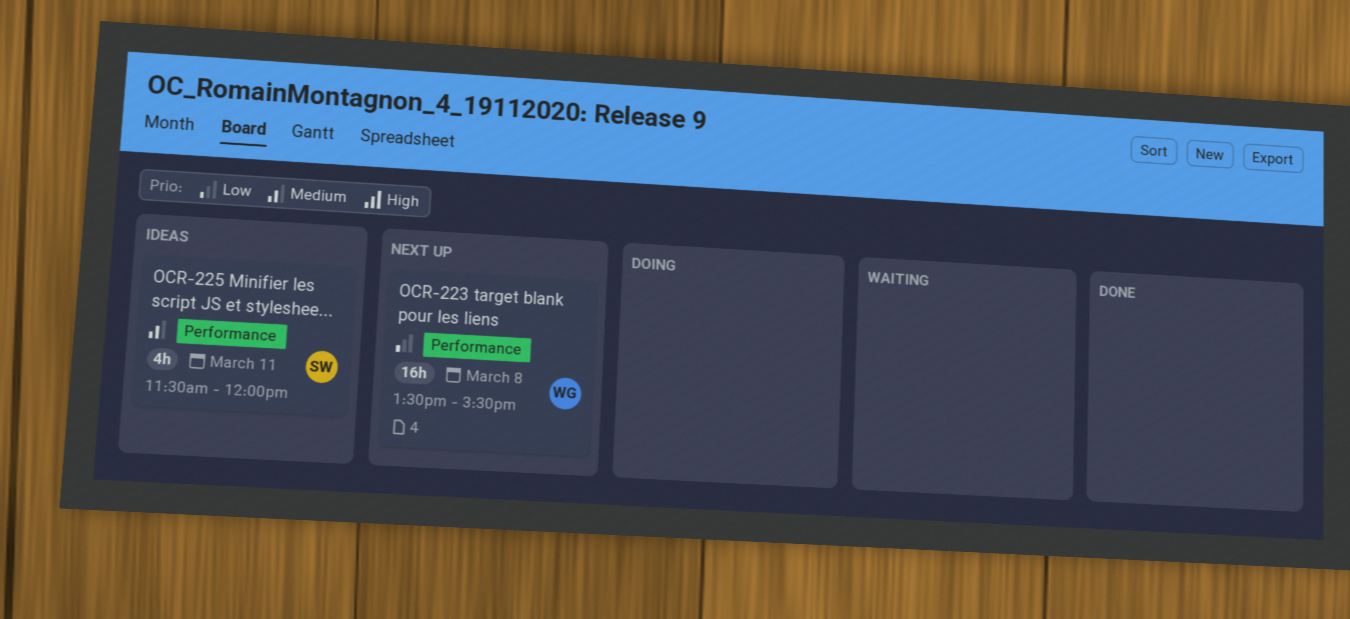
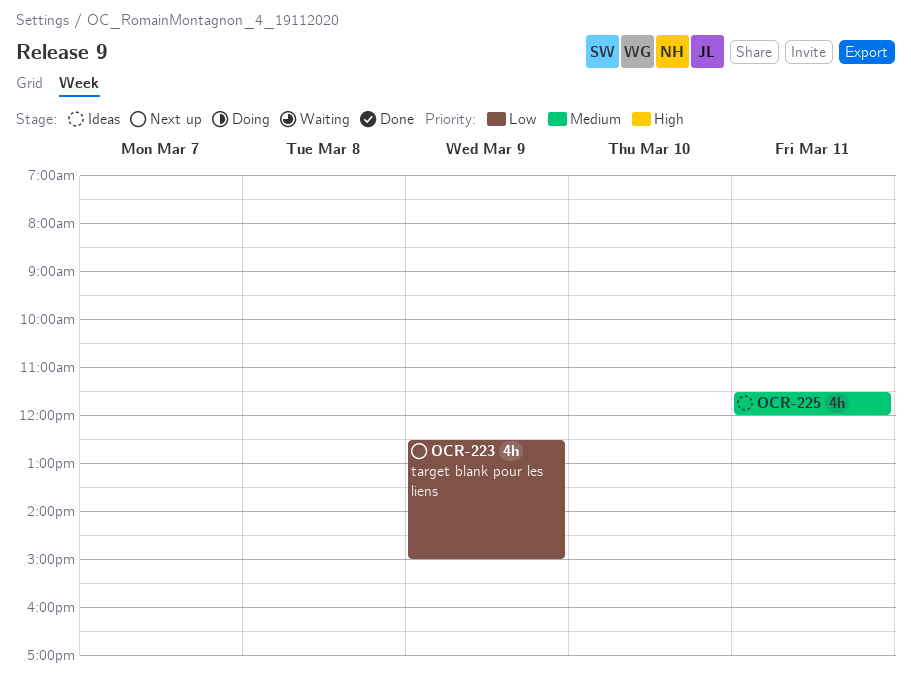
OCR-223, estimate: 16h -> 4h
OCR-223, day: Mar 8 -> Mar 9
OCR-223, begins: 13:30 -> 12:30
OCR-223, ends: 15:30 -> 15:00

